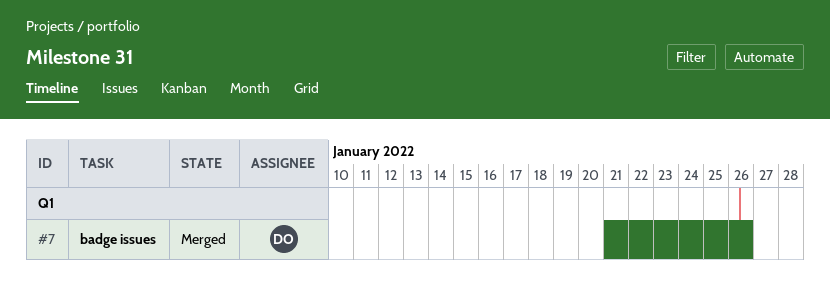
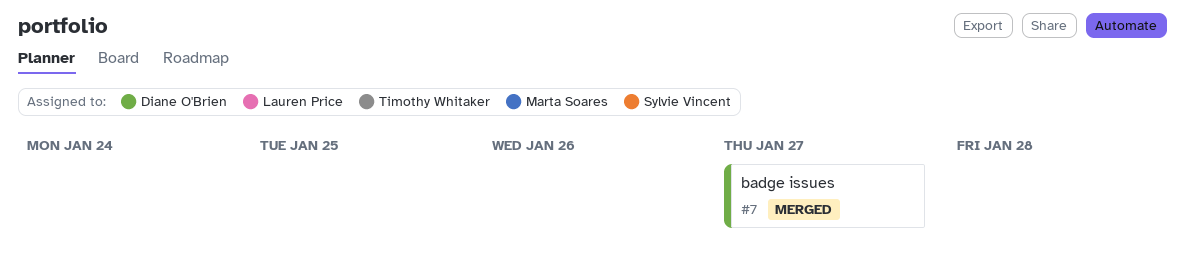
#7, due: Jan 26 -> Jan 27

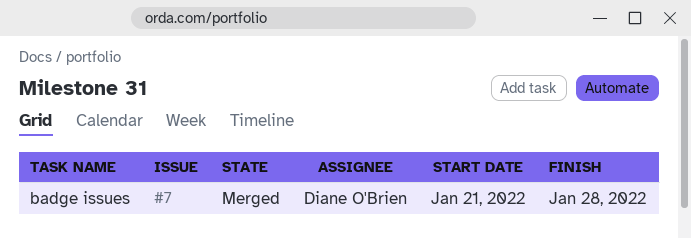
#7, due: Jan 27 -> Jan 28

